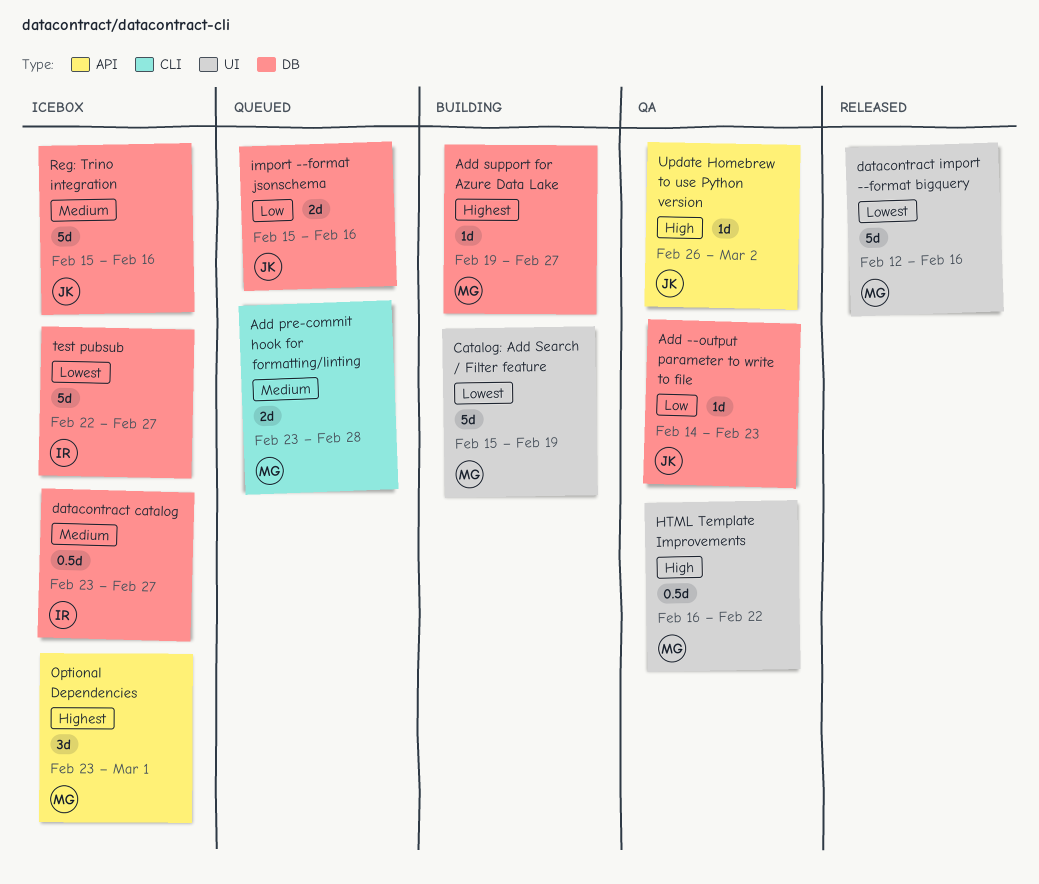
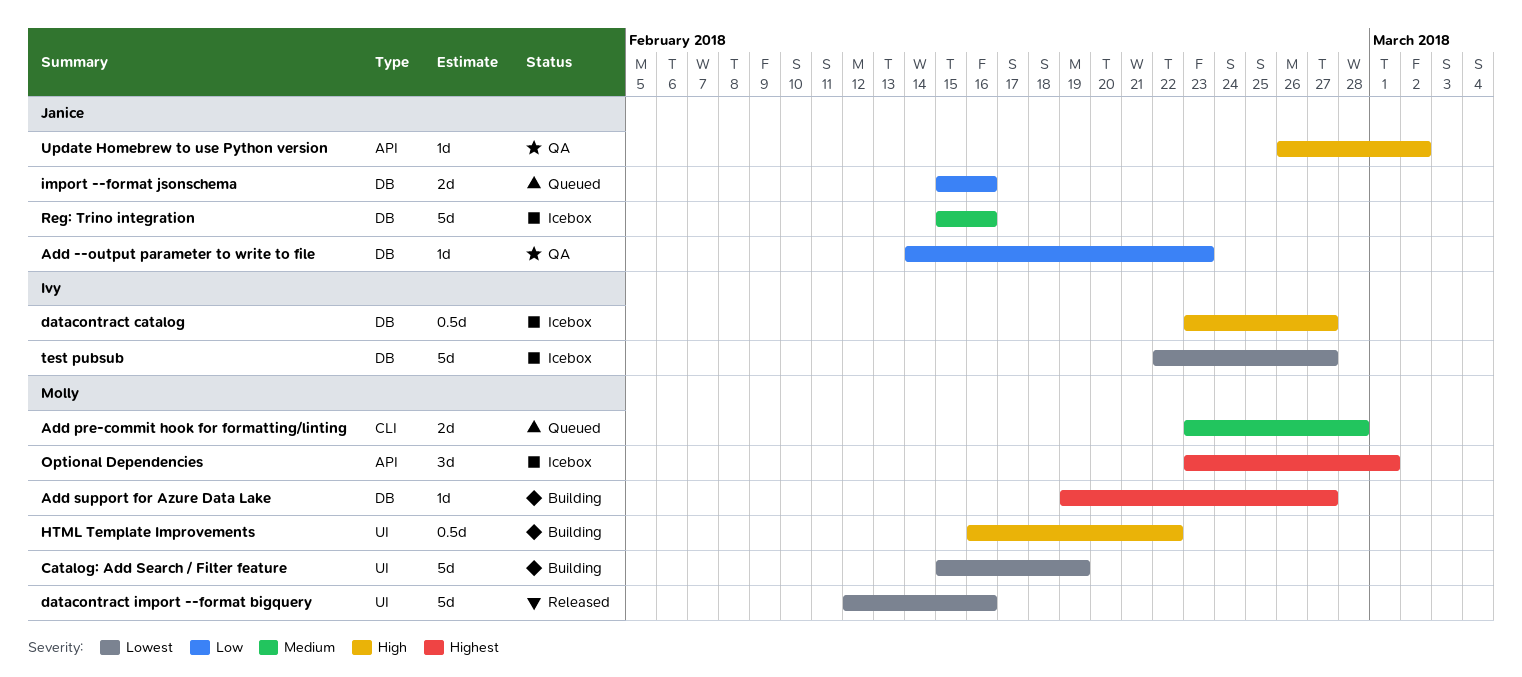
datacontract catalog, priority: Medium -> High
HTML Template Improvements, status: QA -> Building

